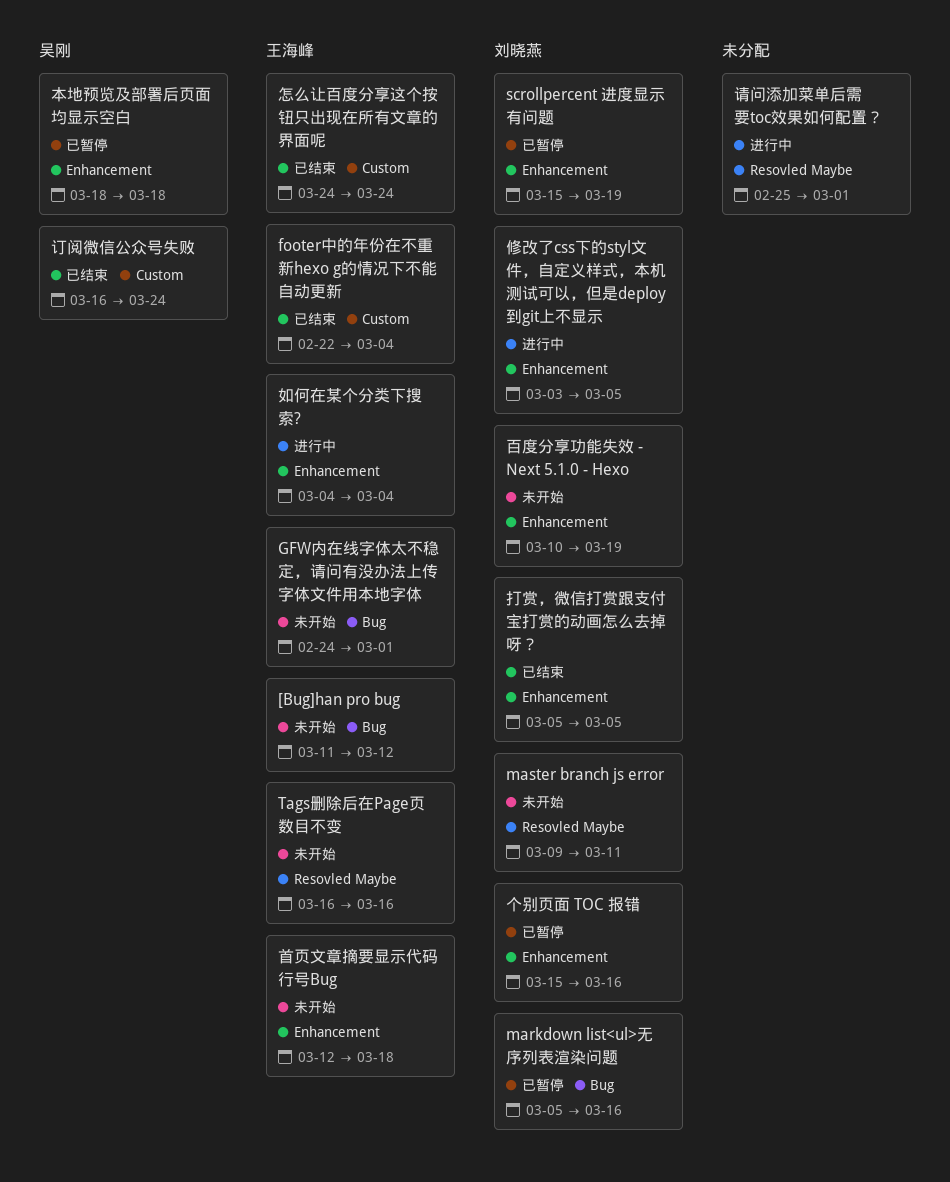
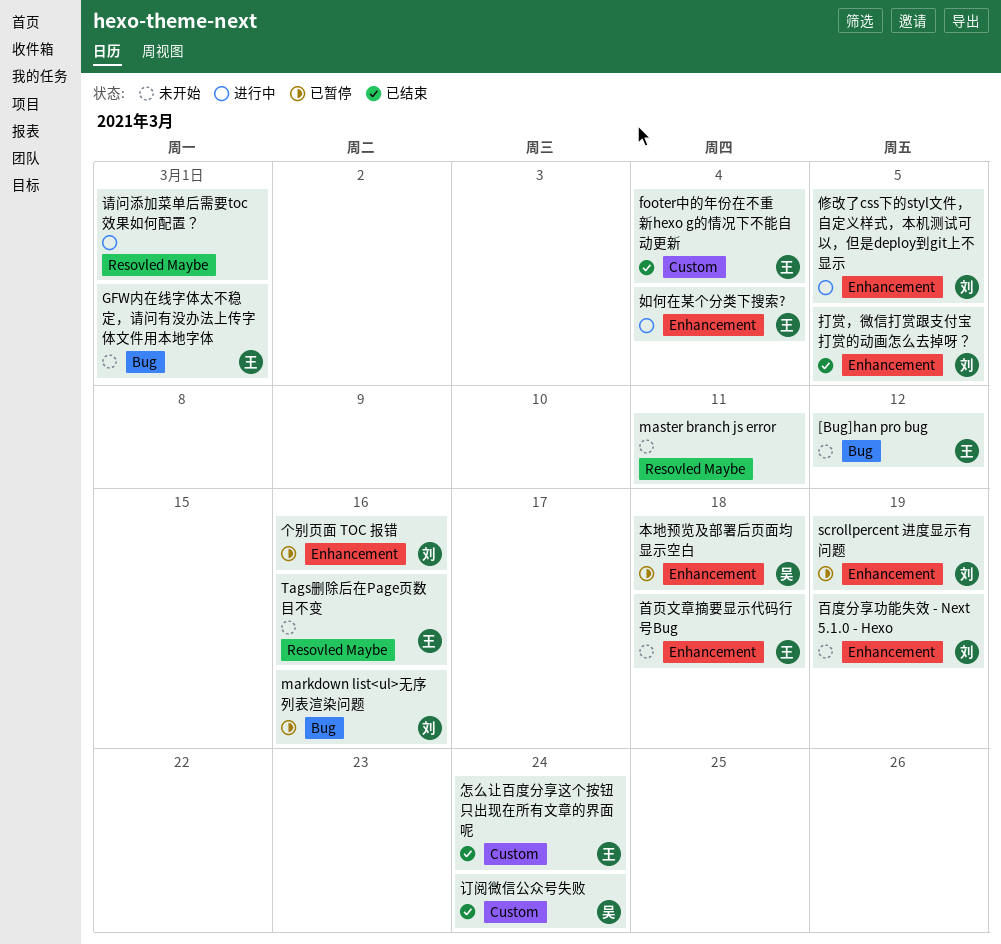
master branch js error, owner: 刘晓燕 -> none

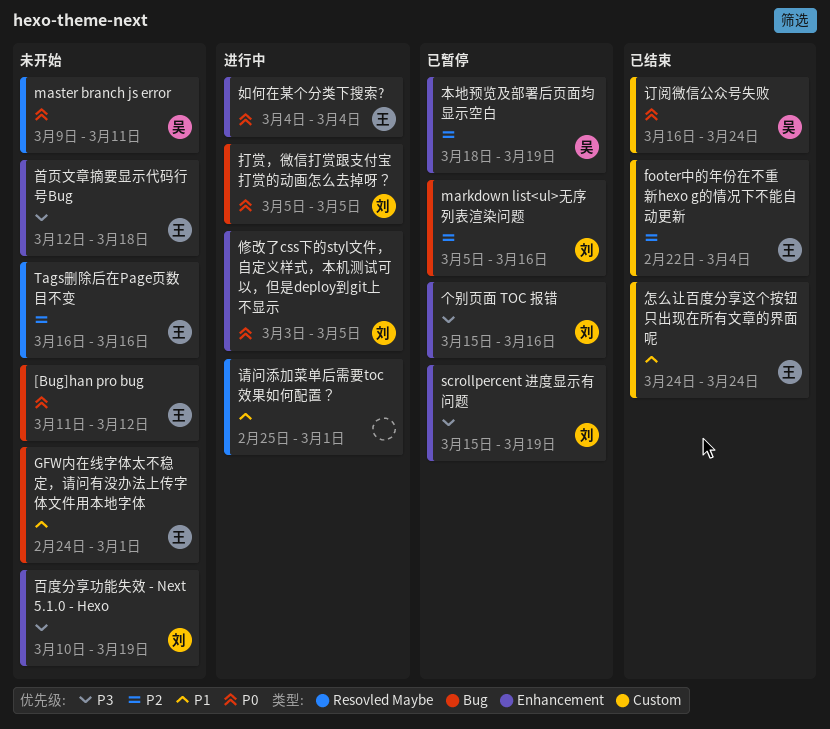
master branch js error, owner: none -> 吴
打赏，微信打赏跟支付宝打赏的动画怎么去掉呀？, status: 已结束 -> 进行中
打赏，微信打赏跟支付宝打赏的动画怎么去掉呀？, label: Enhancement -> Bug
本地预览及部署后页面均显示空白, due: Mar 18 -> Mar 19

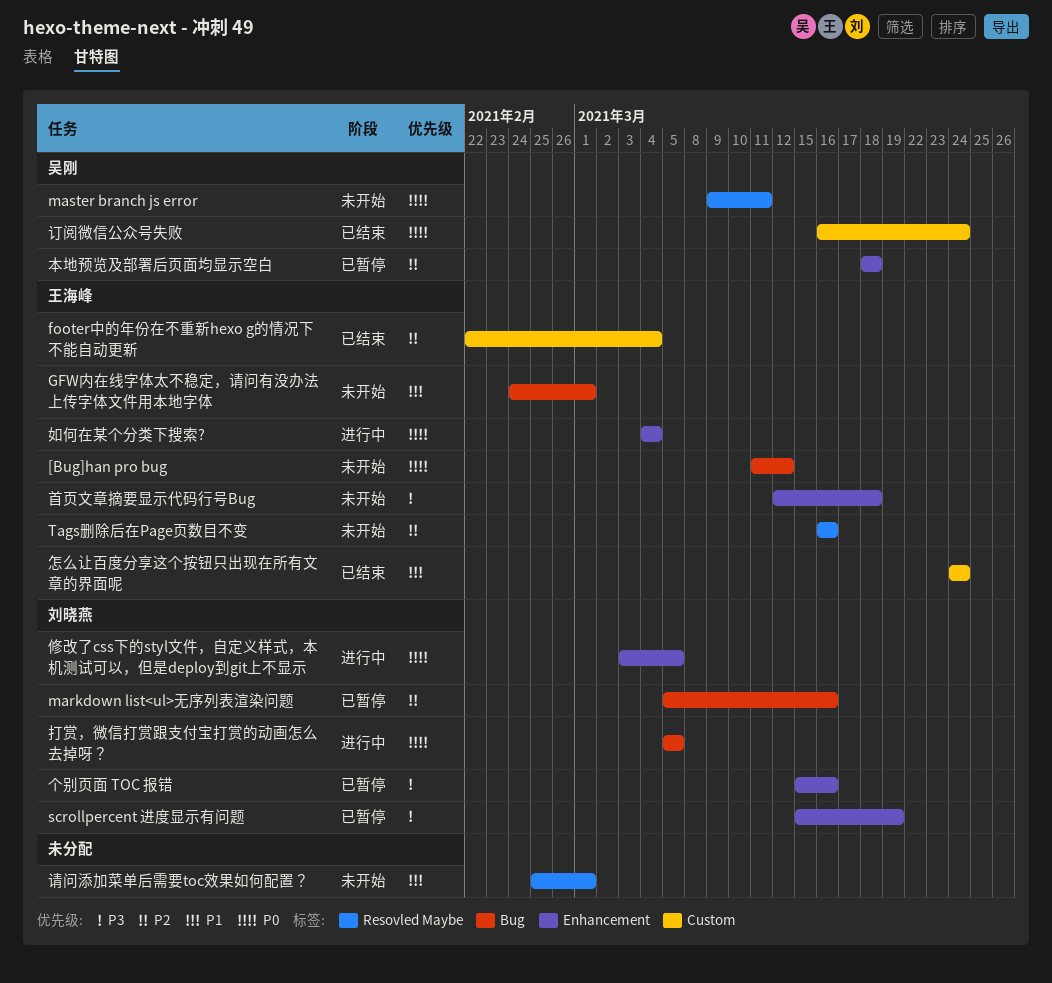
本地预览及部署后页面均显示空白, due: Mar 19 -> Mar 18
百度分享功能失效 - Next 5.1.0 - Hexo: present -> none
请问添加菜单后需要toc效果如何配置？, status: 进行中 -> 未开始

